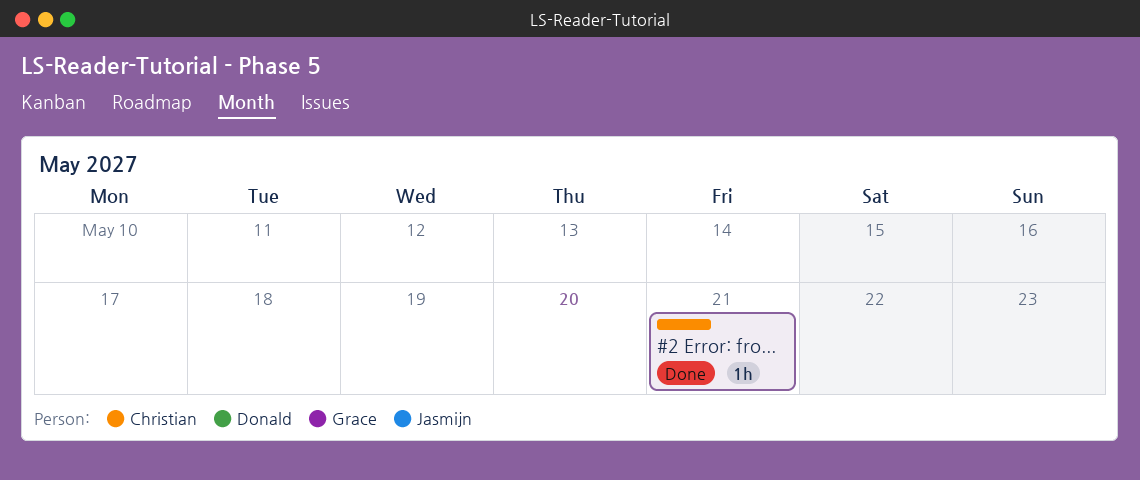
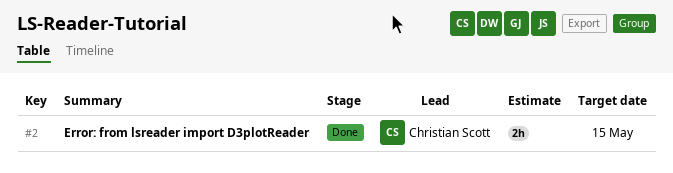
#2, estimate: 1h -> 2h
#2, due: May 21 -> May 15

